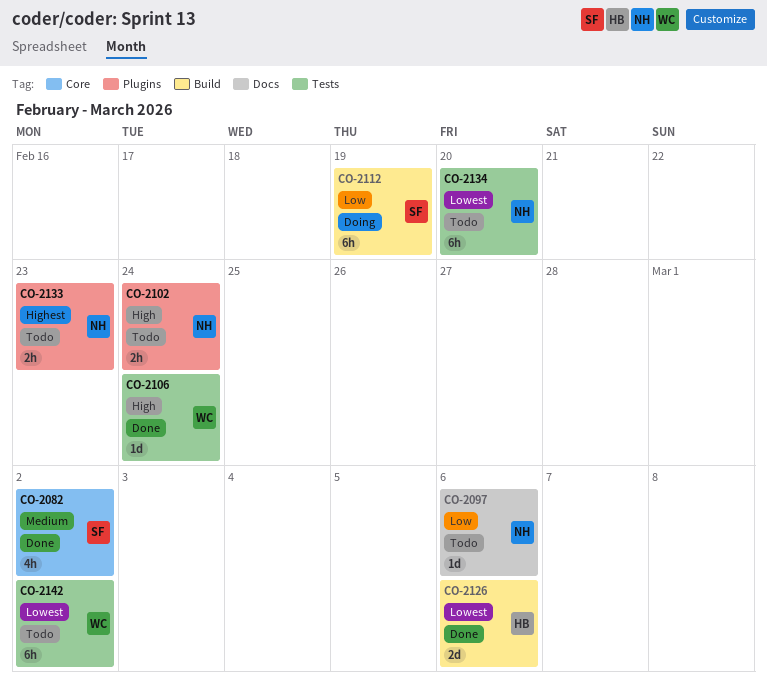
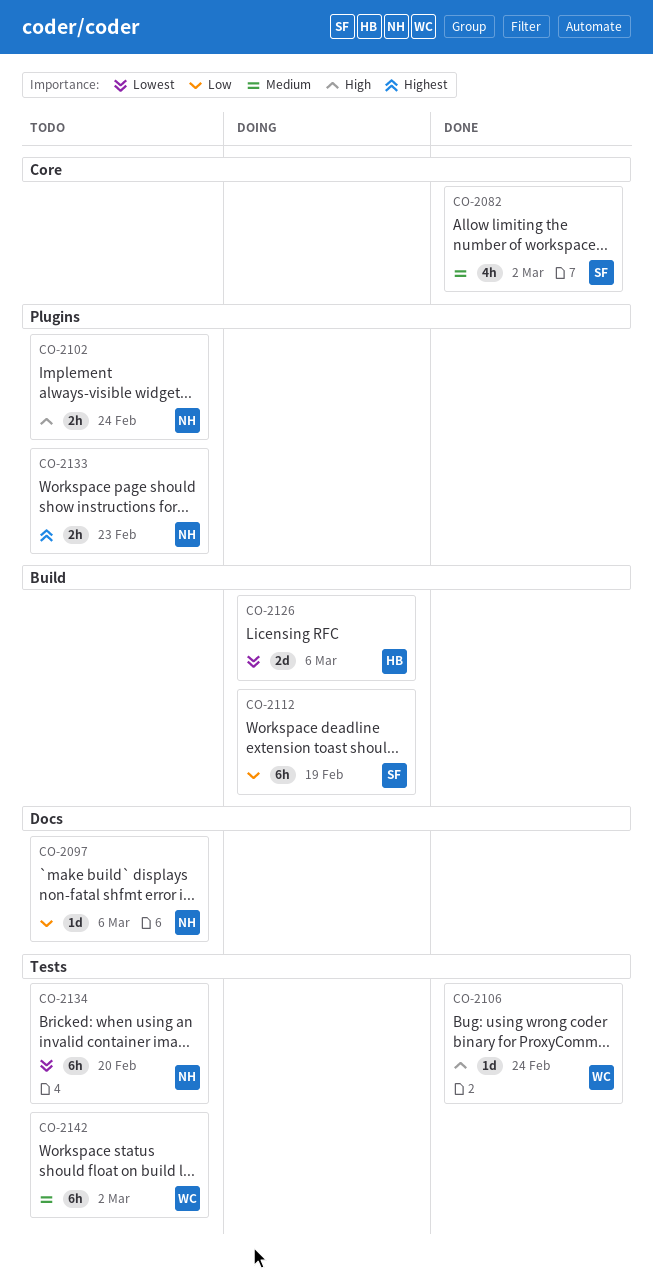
CO-2126, status: Done -> Doing
CO-2142, priority: Lowest -> Medium

